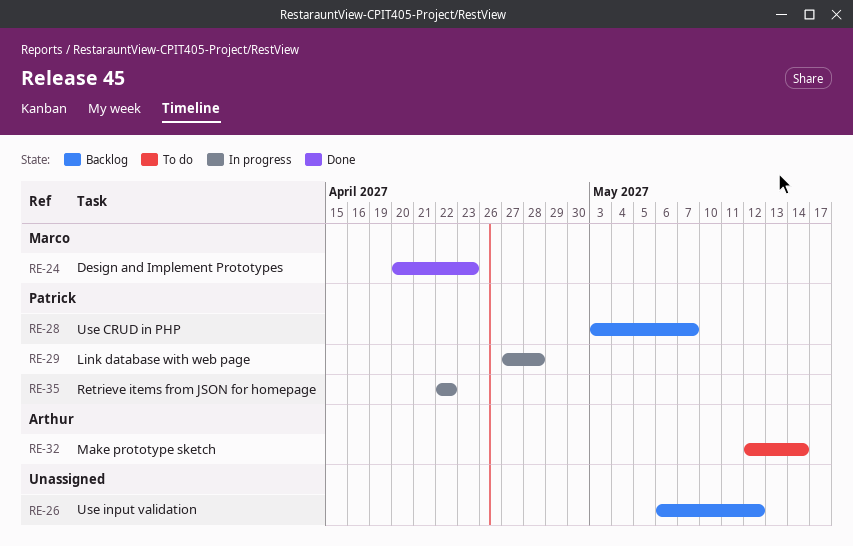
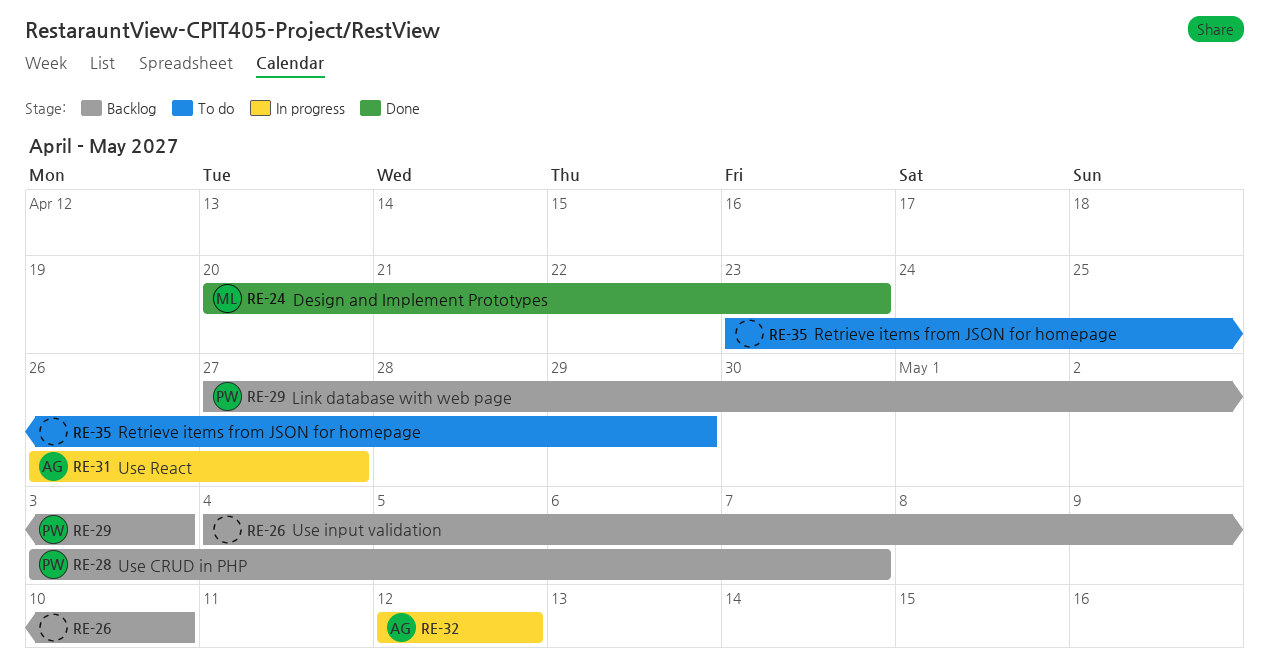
RE-26, start: May 6 -> May 4
RE-26, due: May 12 -> May 10
RE-29, status: In progress -> Backlog
RE-29, due: Apr 28 -> May 3
RE-31: none -> present
RE-32, status: To do -> In progress
RE-32, due: May 14 -> May 12
RE-35, status: In progress -> To do
RE-35, owner: Patrick -> none
RE-35, start: Apr 22 -> Apr 23
RE-35, due: Apr 22 -> Apr 29

